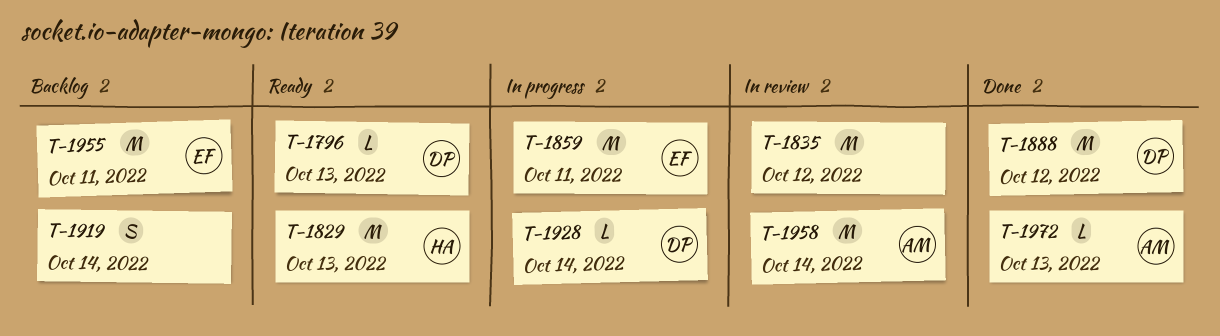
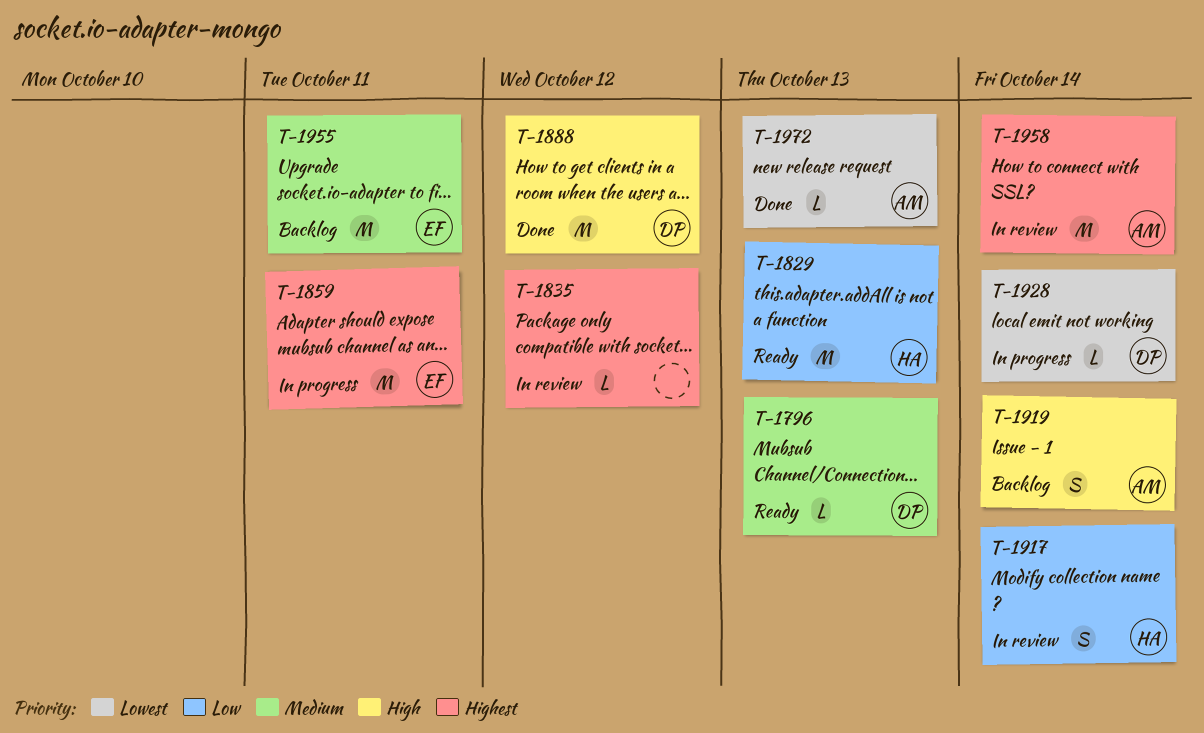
T-1835, estimate: M -> L
T-1917: none -> present
T-1919, owner: none -> AM

